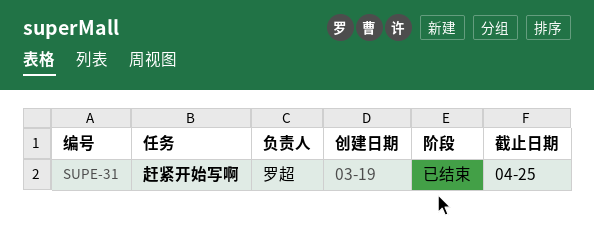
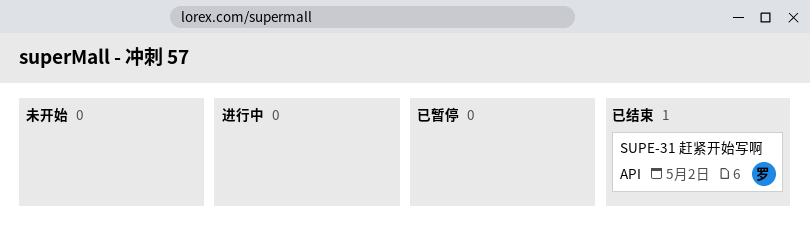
SUPE-31, due: Apr 25 -> May 2

